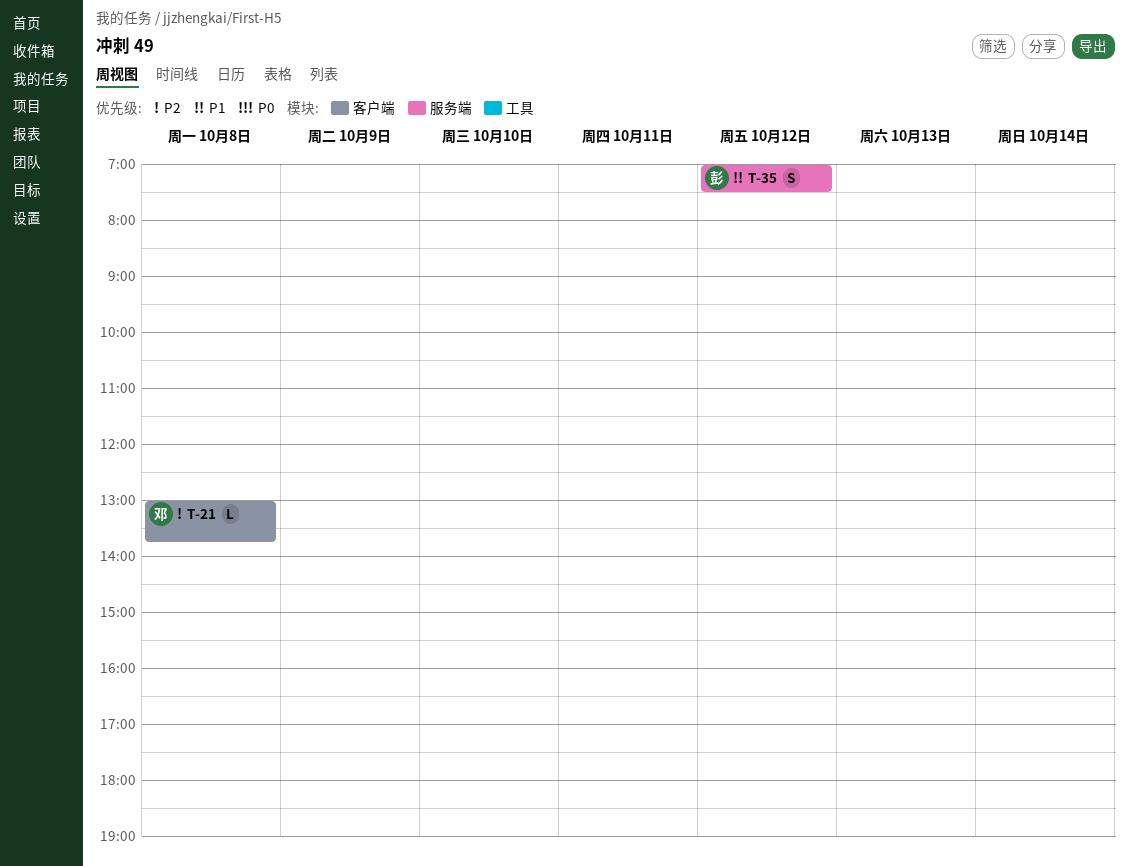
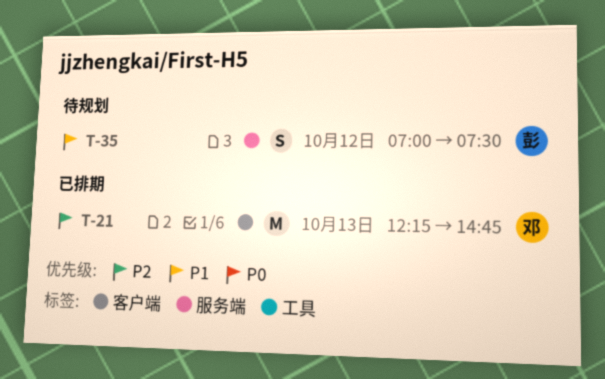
T-21, estimate: L -> M
T-21, day: Oct 8 -> Oct 13
T-21, begins: 13:00 -> 12:15
T-21, ends: 13:45 -> 14:45

